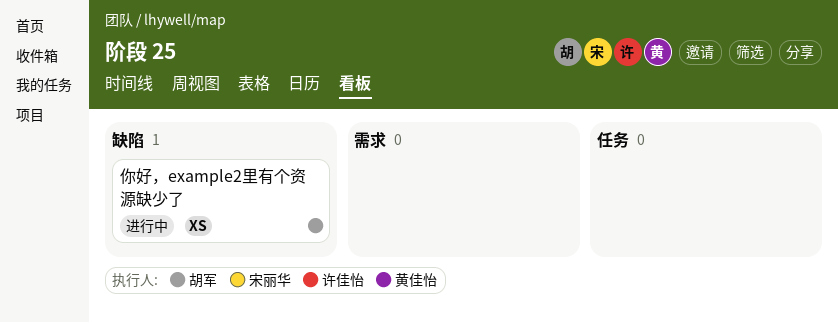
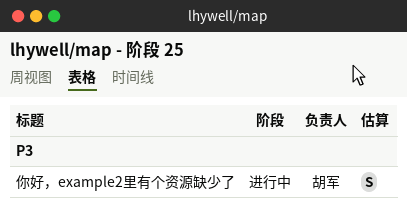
你好，example2里有个资源缺少了, estimate: XS -> S

